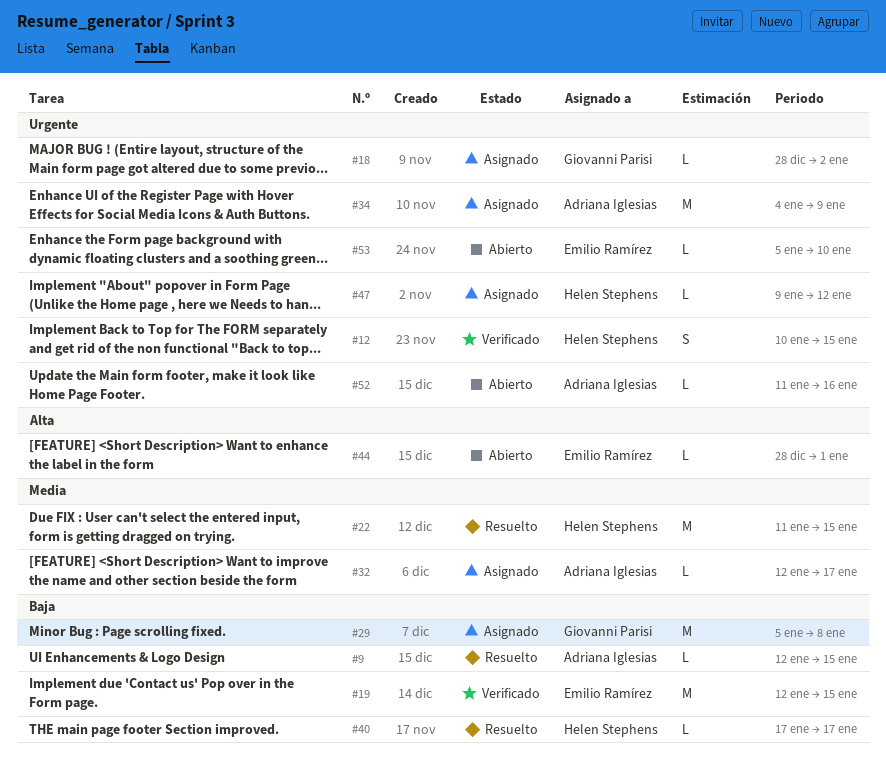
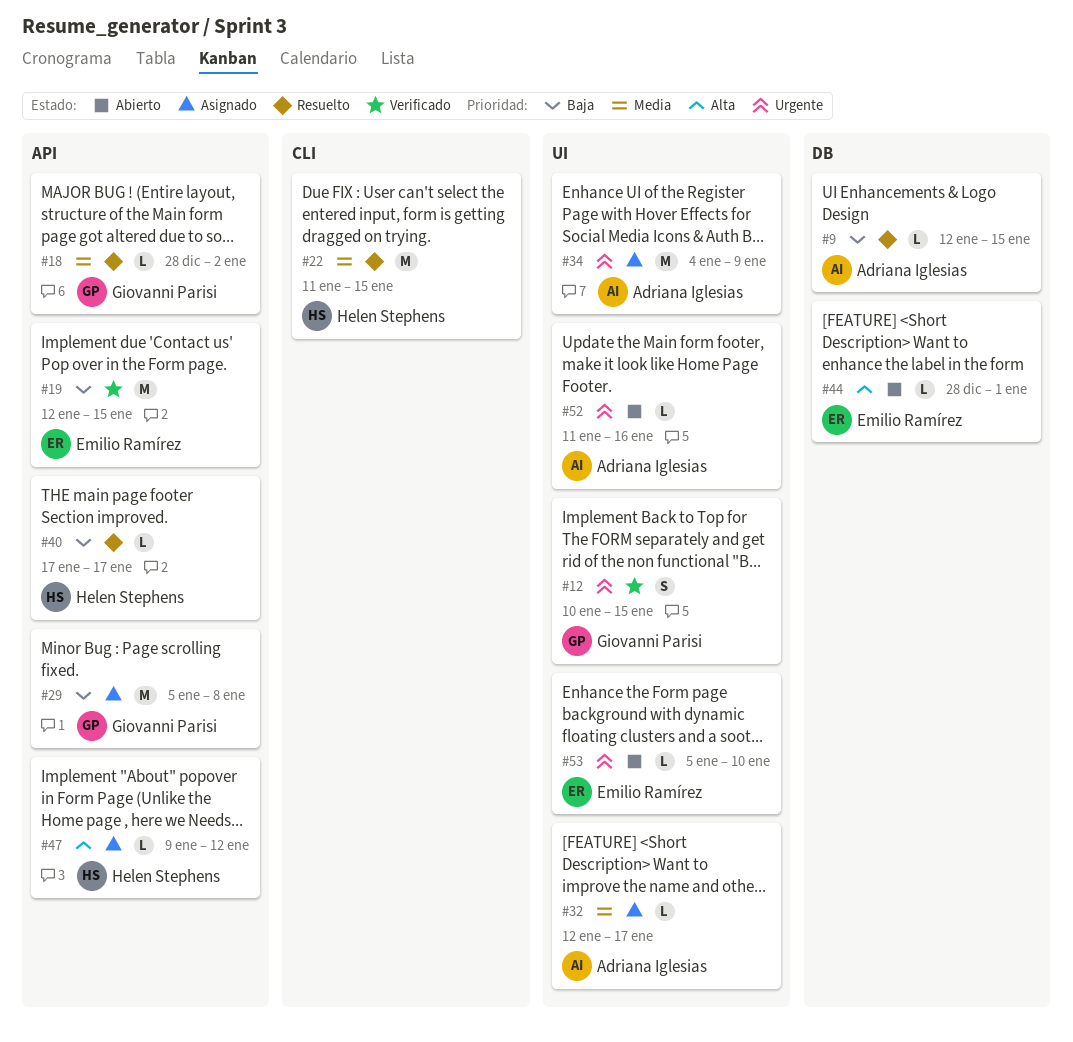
#12, owner: Helen Stephens -> Giovanni Parisi
#18, status: Asignado -> Resuelto
#18, priority: Urgente -> Media
#47, priority: Urgente -> Alta

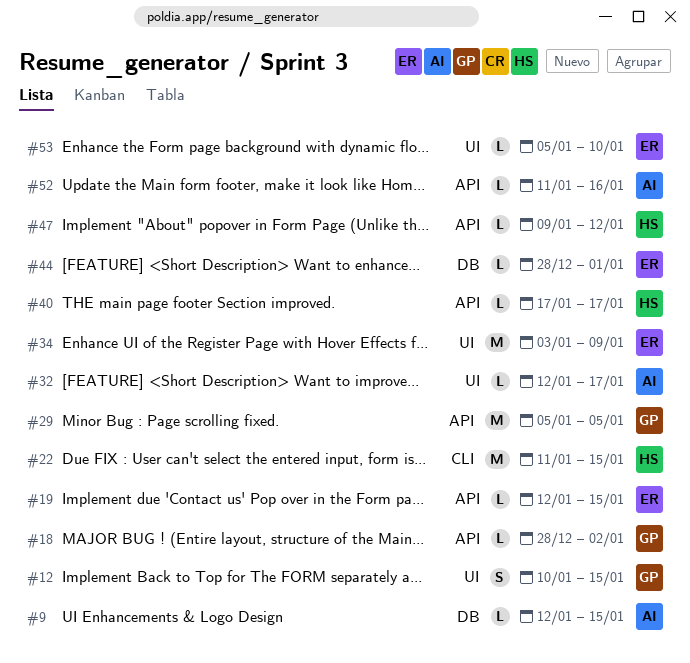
#19, estimate: M -> L
#29, due: Jan 8 -> Jan 5
#34, owner: Adriana Iglesias -> Emilio Ramírez
#34, start: Jan 4 -> Jan 3
#52, label: UI -> API

